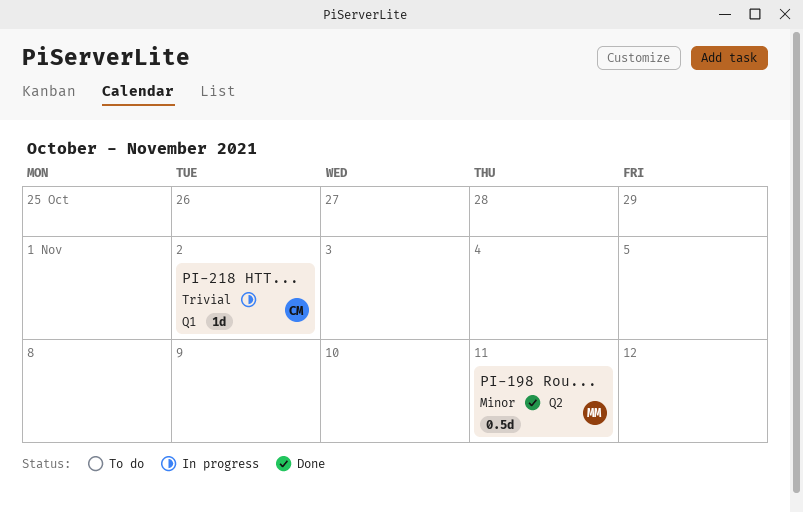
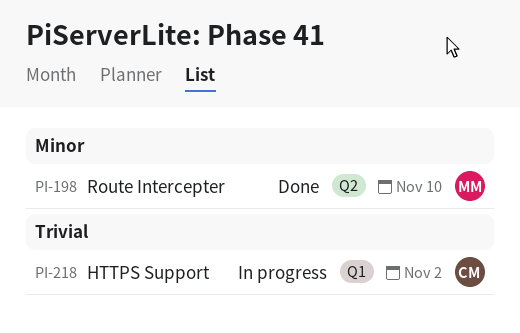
PI-198, due: Nov 11 -> Nov 10

